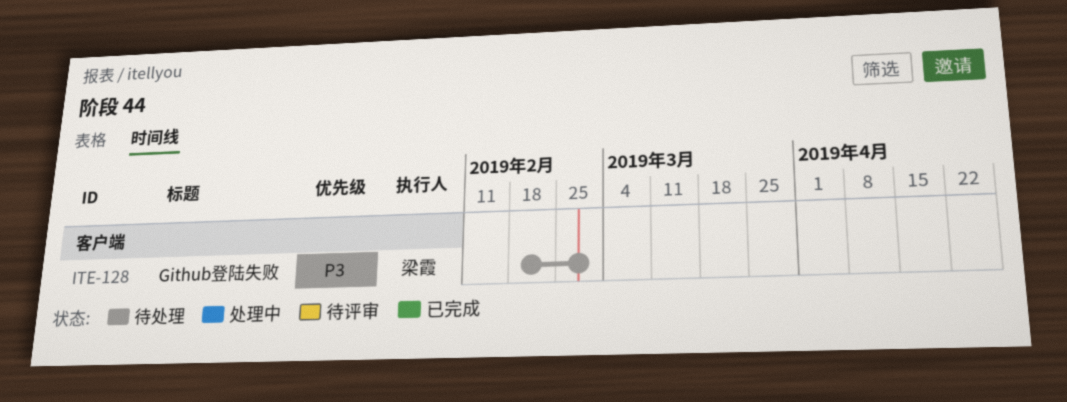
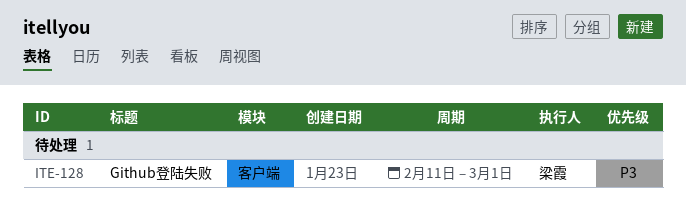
ITE-128, start: Feb 18 -> Feb 11

